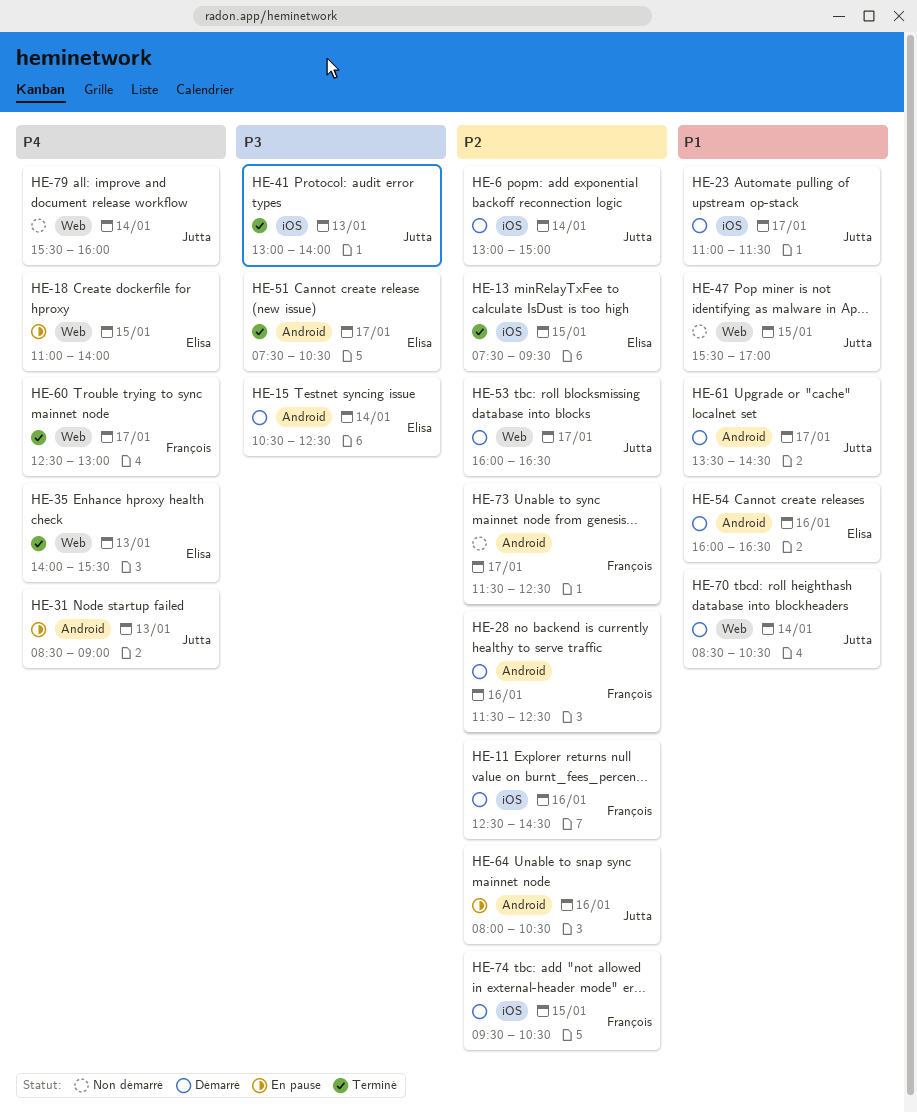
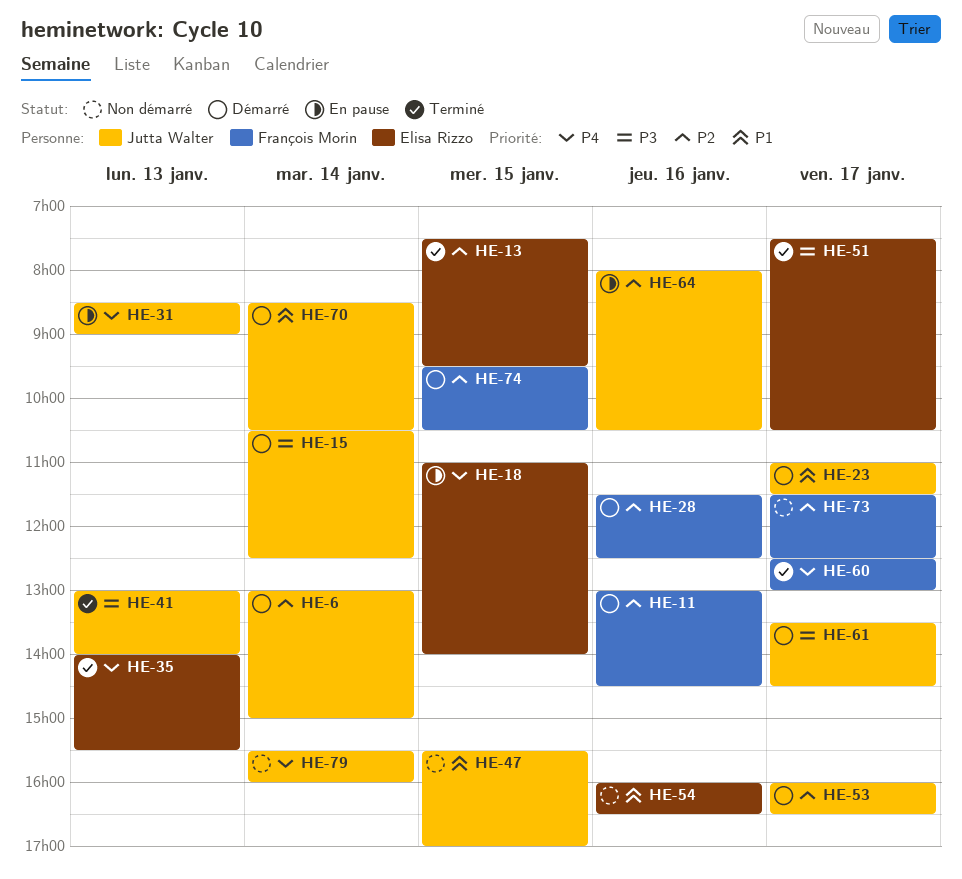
HE-11, begins: 12:30 -> 13:00
HE-15, owner: Elisa Rizzo -> Jutta Walter
HE-54, status: Démarré -> Non démarré
HE-61, priority: P1 -> P3

